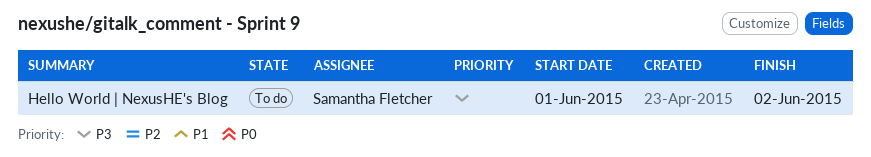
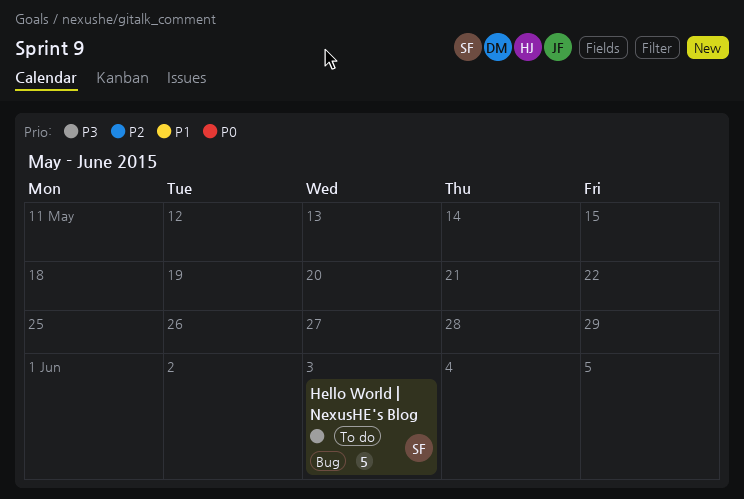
Hello World | NexusHE's Blog, due: Jun 2 -> Jun 3

